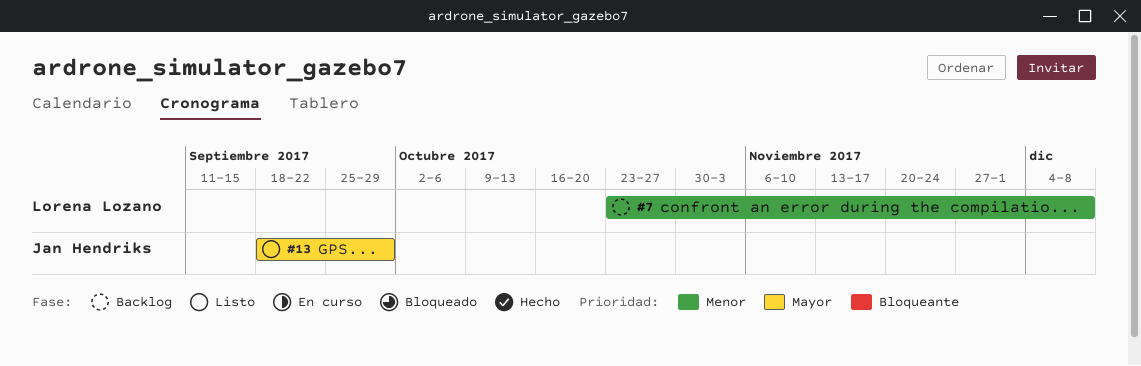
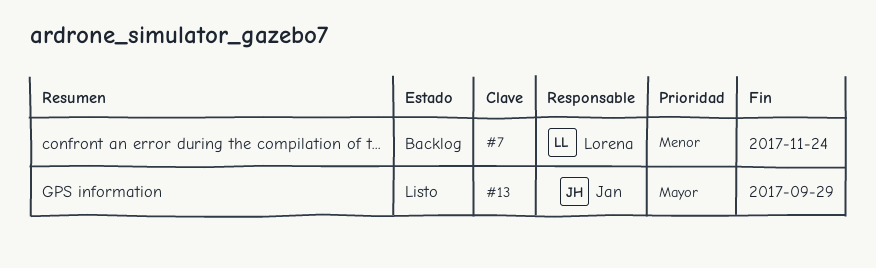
#7, due: Dec 8 -> Nov 24

